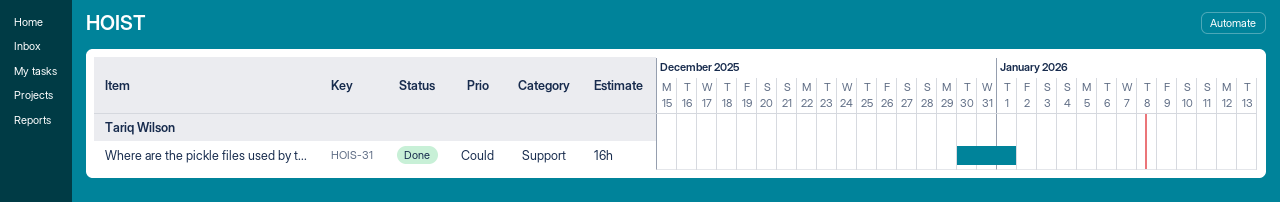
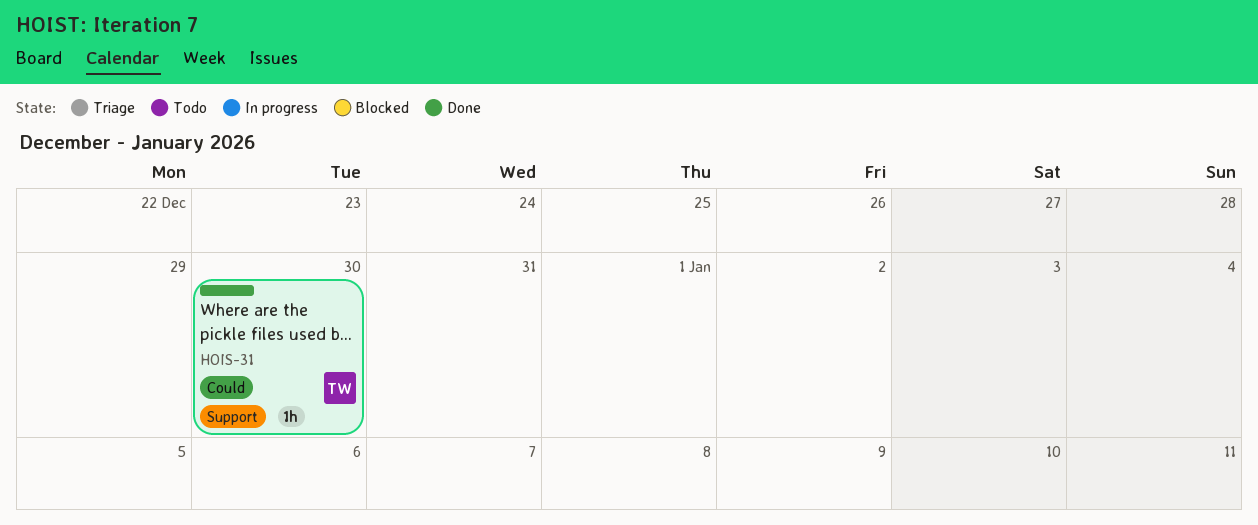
HOIS-31, estimate: 16h -> 1h
HOIS-31, due: Jan 1 -> Dec 30

